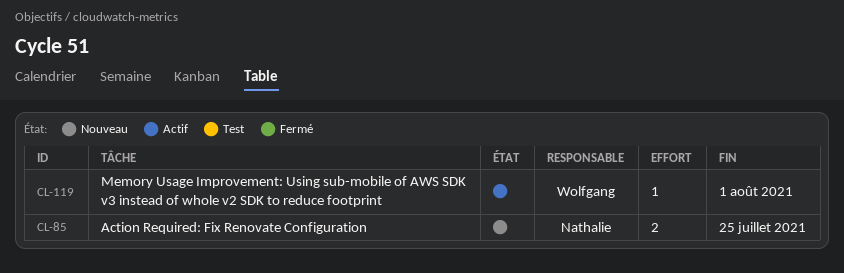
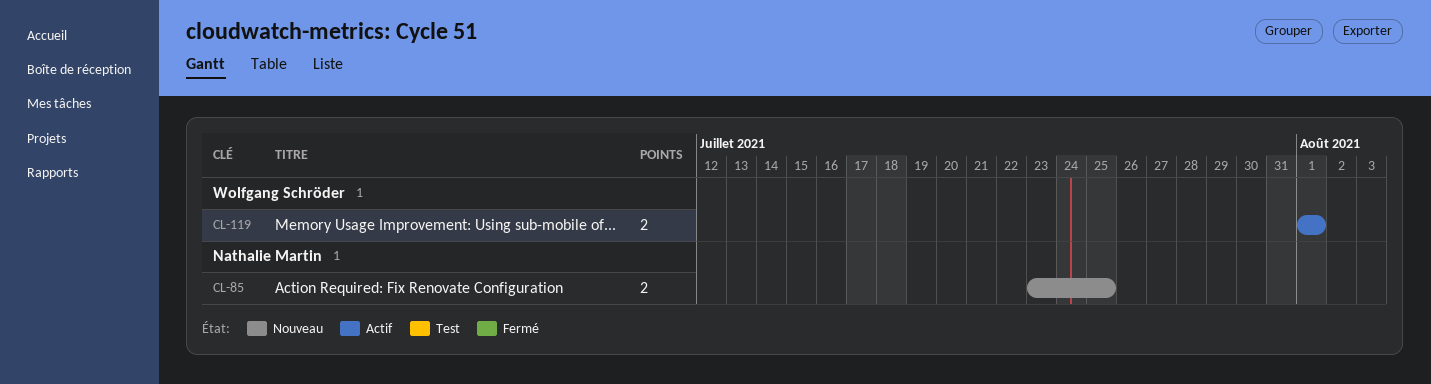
CL-119, estimate: 1 -> 2

